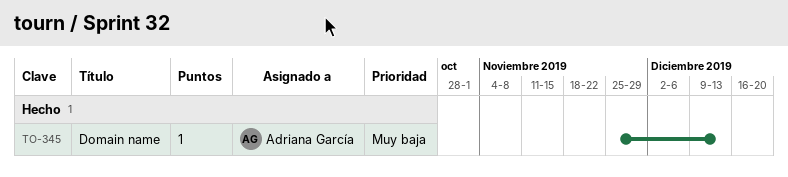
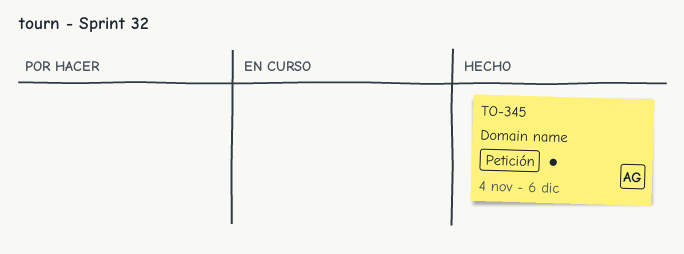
TO-345, start: Nov 25 -> Nov 4
TO-345, due: Dec 13 -> Dec 6

